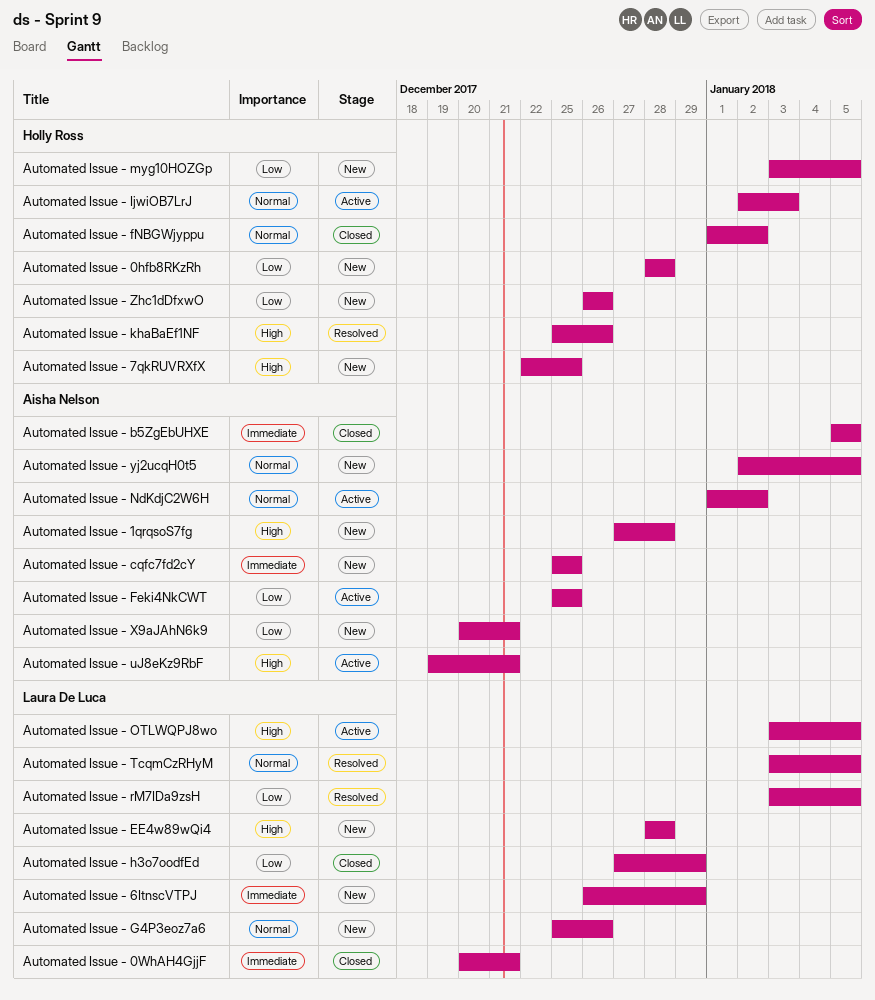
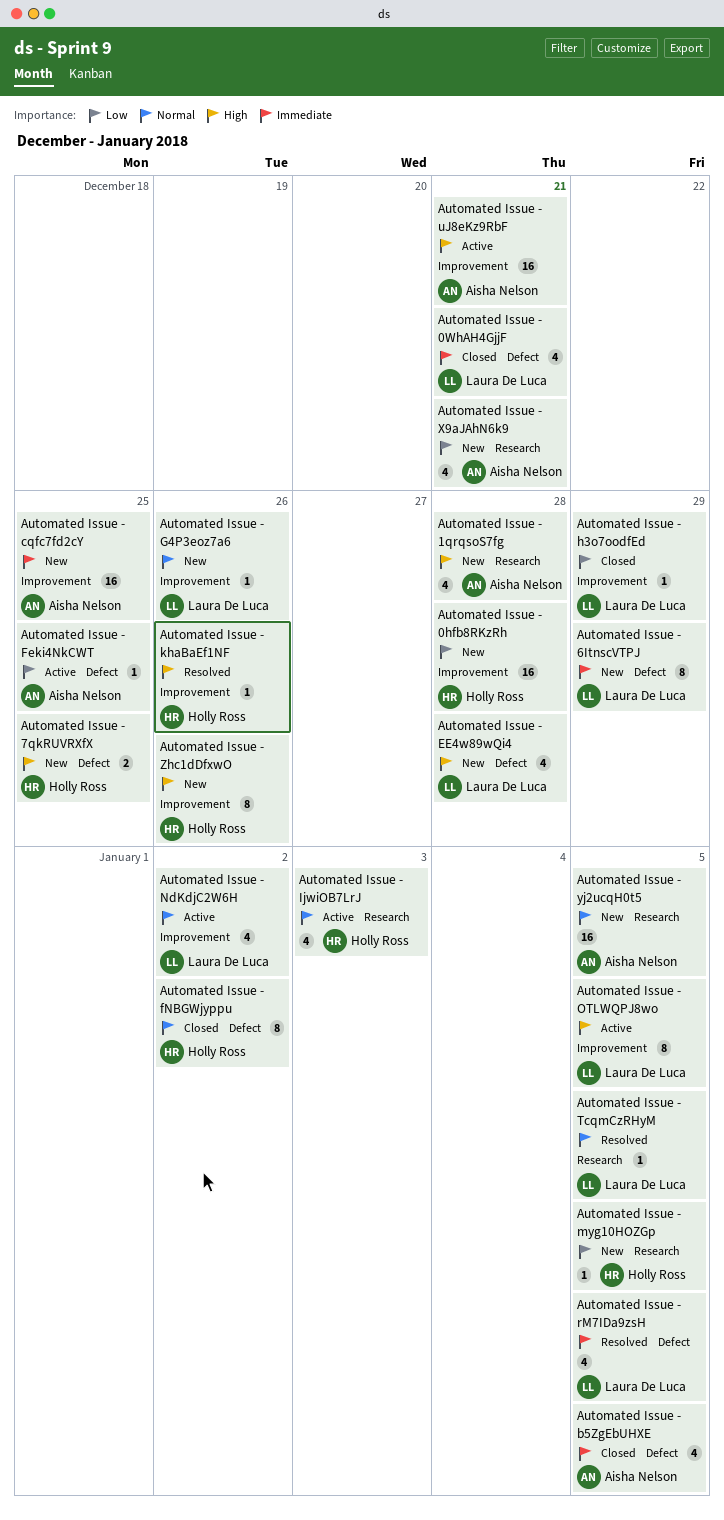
Automated Issue - NdKdjC2W6H, owner: Aisha Nelson -> Laura De Luca
Automated Issue - rM7IDa9zsH, priority: Low -> Immediate
Automated Issue - Zhc1dDfxwO, priority: Low -> High

